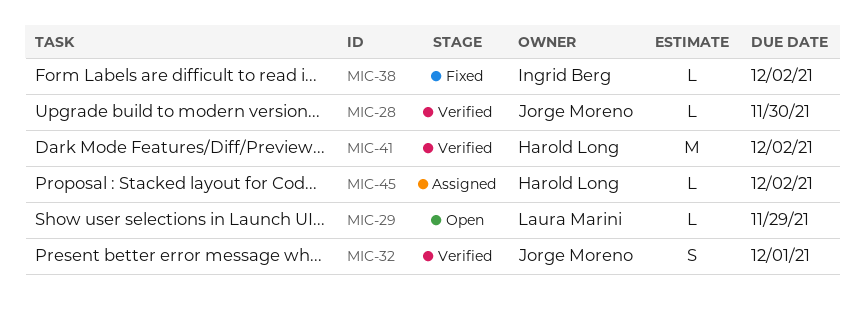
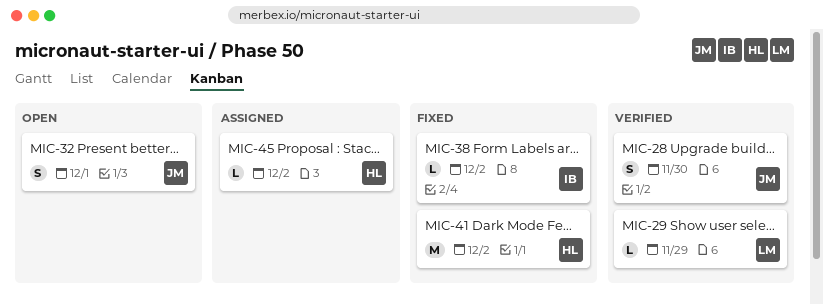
MIC-28, estimate: L -> S
MIC-29, status: Open -> Verified
MIC-32, status: Verified -> Open
MIC-41, status: Verified -> Fixed

